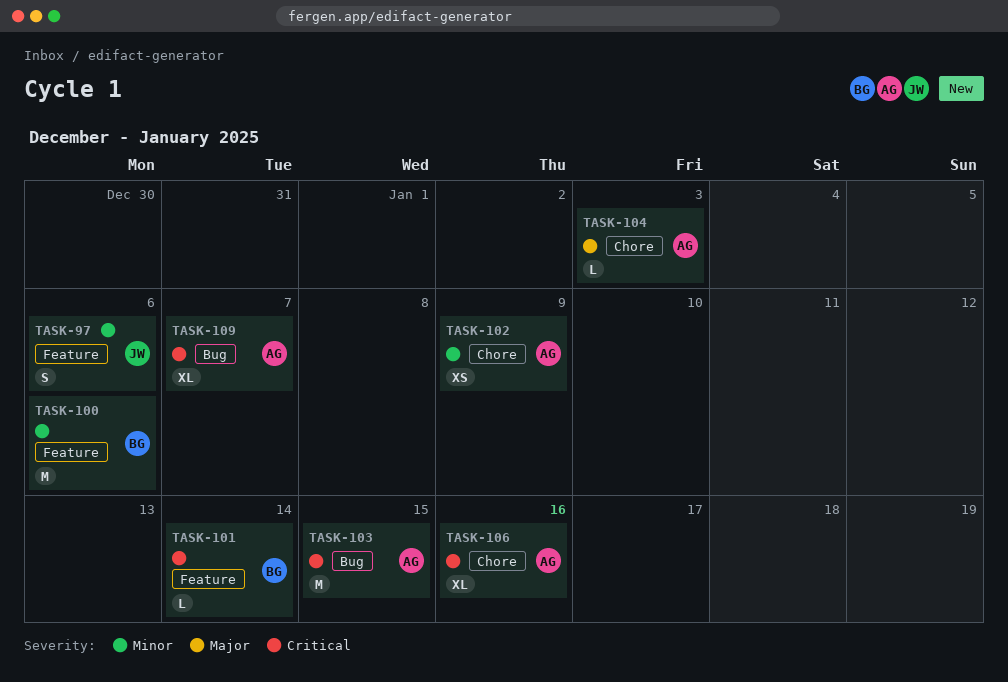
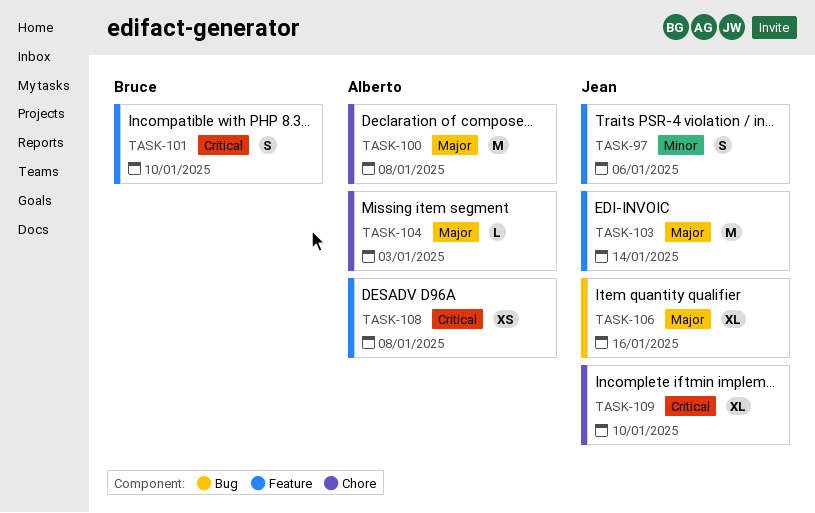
TASK-100, owner: Bruce -> Alberto
TASK-100, priority: Minor -> Major
TASK-100, label: Feature -> Chore
TASK-100, due: Jan 6 -> Jan 8
TASK-101, estimate: L -> S
TASK-101, due: Jan 14 -> Jan 10
TASK-102: present -> none
TASK-103, owner: Alberto -> Jean
TASK-103, priority: Critical -> Major
TASK-103, label: Bug -> Feature
TASK-103, due: Jan 15 -> Jan 14
TASK-106, owner: Alberto -> Jean
TASK-106, priority: Critical -> Major
TASK-106, label: Chore -> Bug
TASK-108: none -> present
TASK-109, owner: Alberto -> Jean
TASK-109, label: Bug -> Chore
TASK-109, due: Jan 7 -> Jan 10

